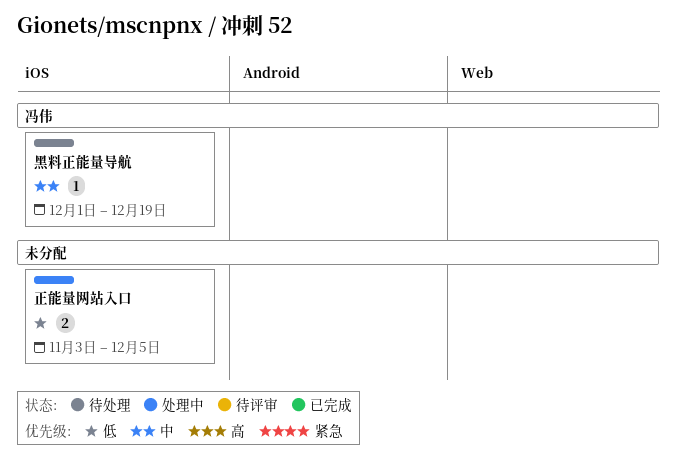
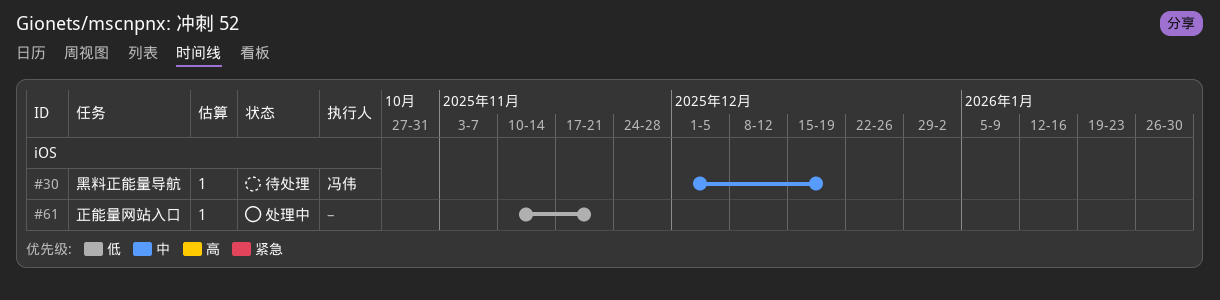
正能量网站入口, estimate: 2 -> 1
正能量网站入口, start: Nov 3 -> Nov 10
正能量网站入口, due: Dec 5 -> Nov 21

